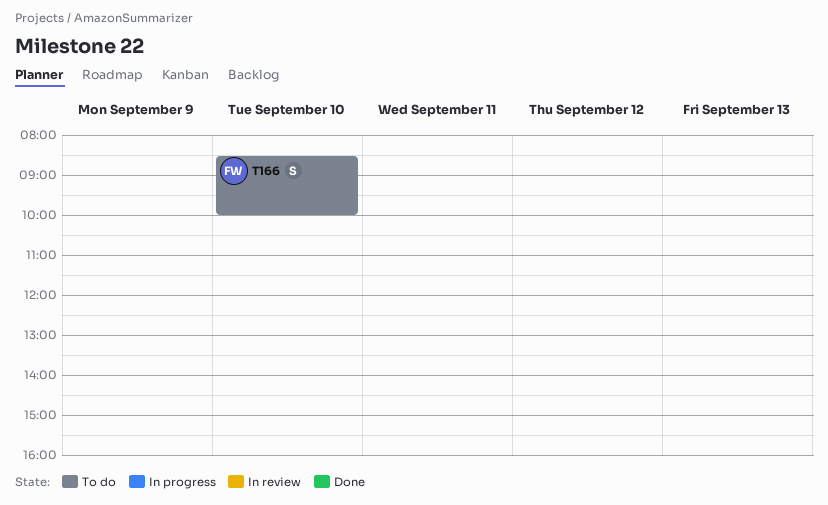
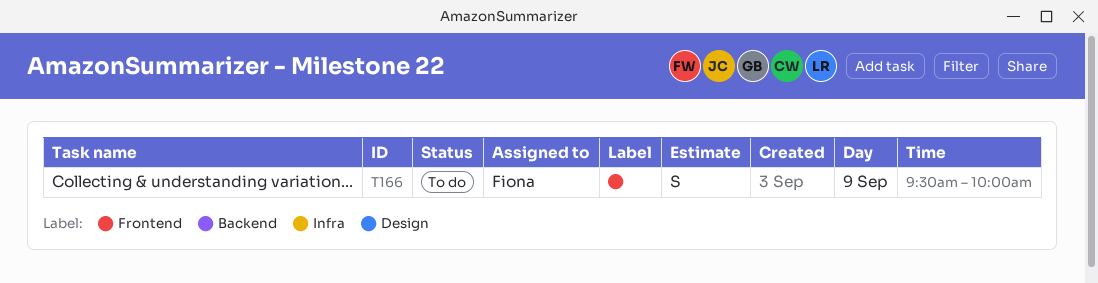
T166, day: Sep 10 -> Sep 9
T166, begins: 08:30 -> 09:30

